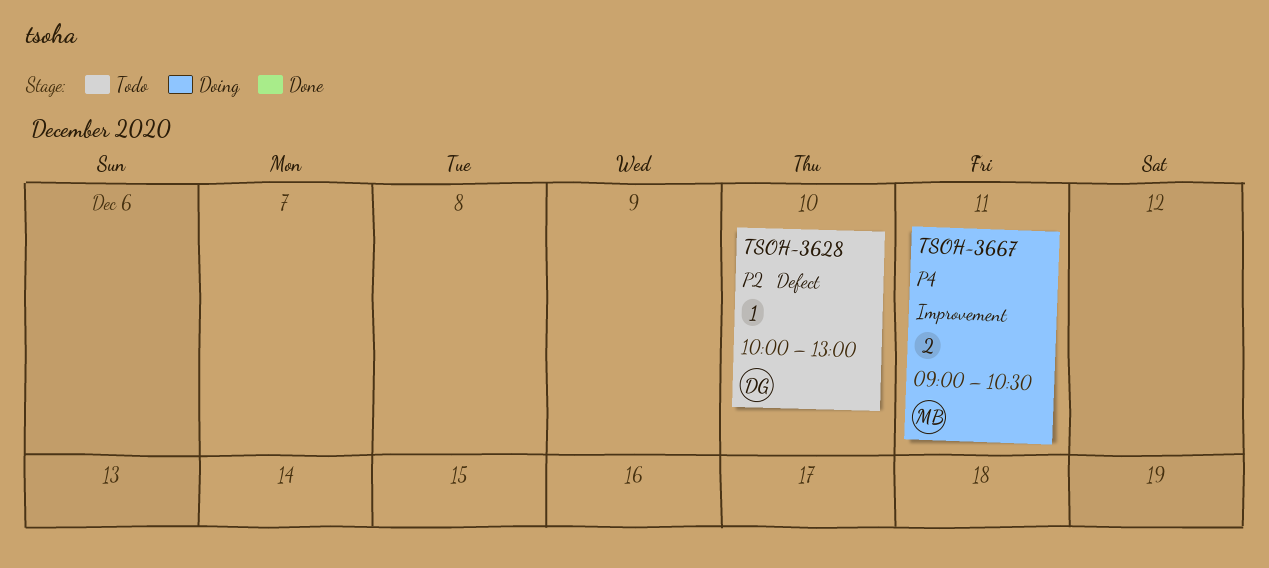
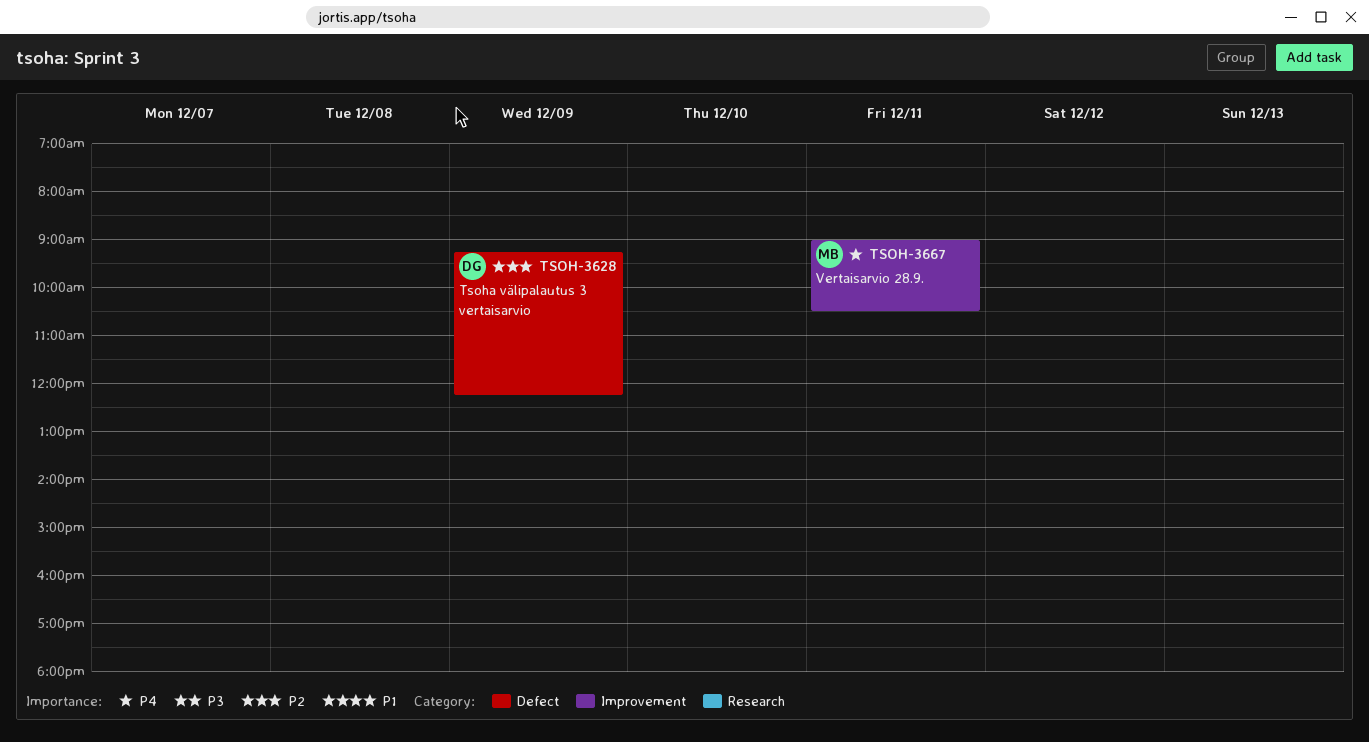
TSOH-3628, day: Dec 10 -> Dec 9
TSOH-3628, begins: 10:00 -> 09:15
TSOH-3628, ends: 13:00 -> 12:15

